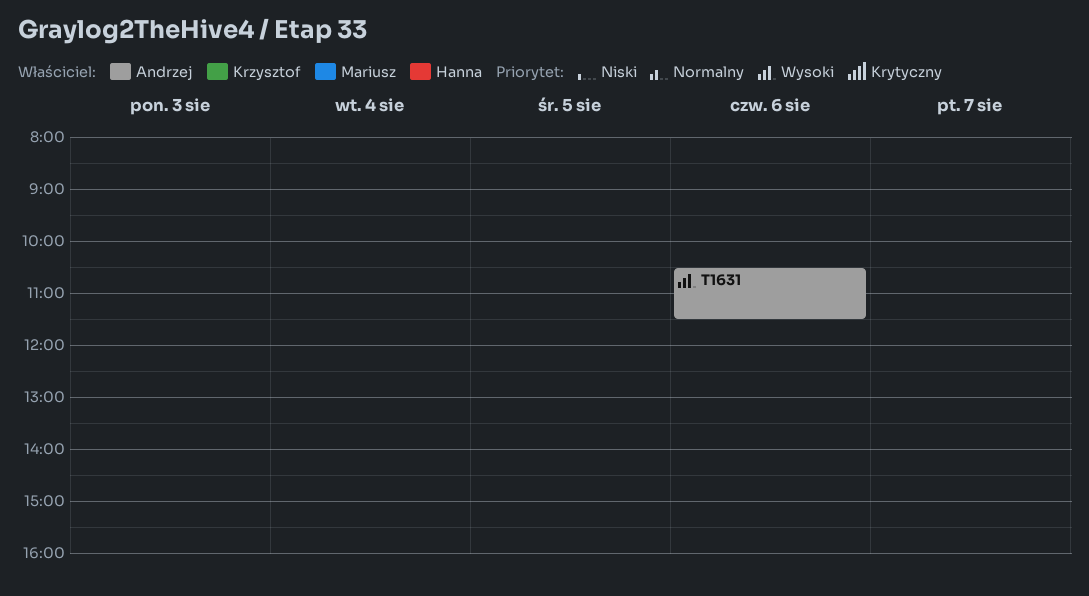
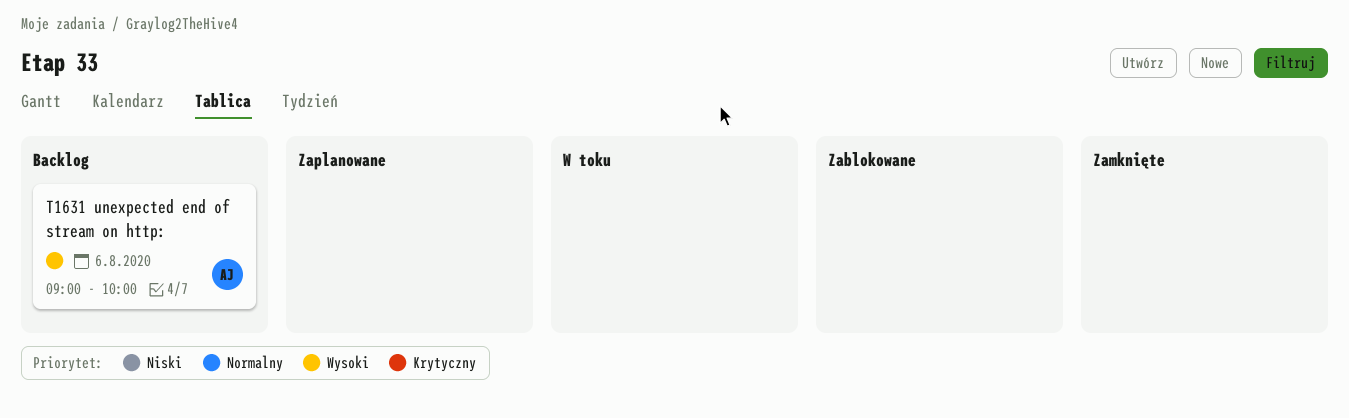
T1631, begins: 10:30 -> 09:00
T1631, ends: 11:30 -> 10:00

